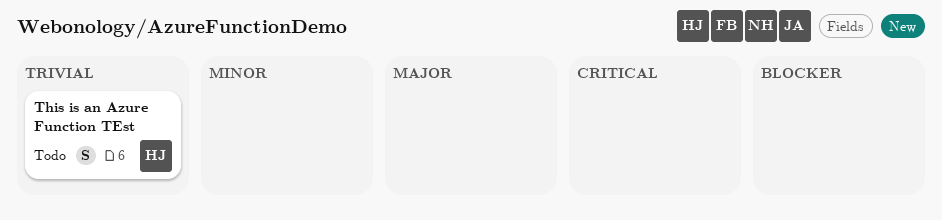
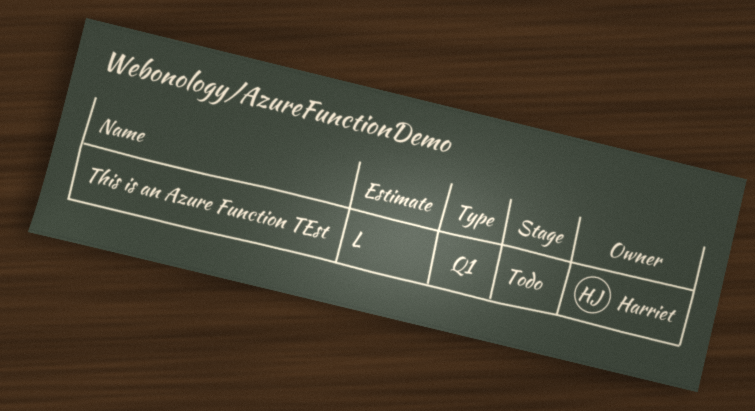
This is an Azure Function TEst, estimate: S -> L

